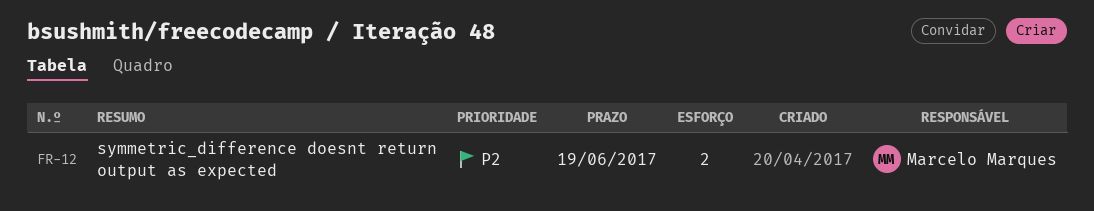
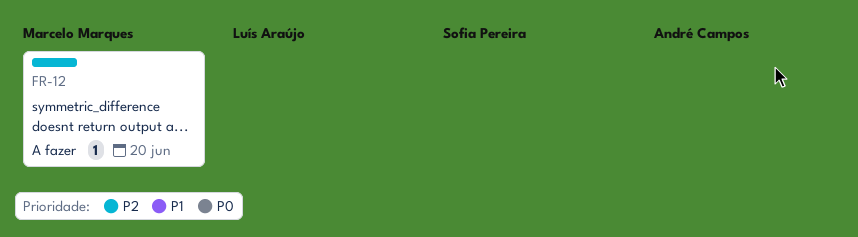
FR-12, estimate: 2 -> 1
FR-12, due: Jun 19 -> Jun 20

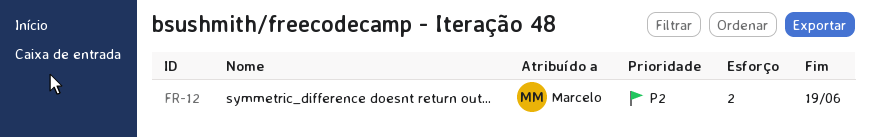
FR-12, estimate: 1 -> 2
FR-12, due: Jun 20 -> Jun 19

